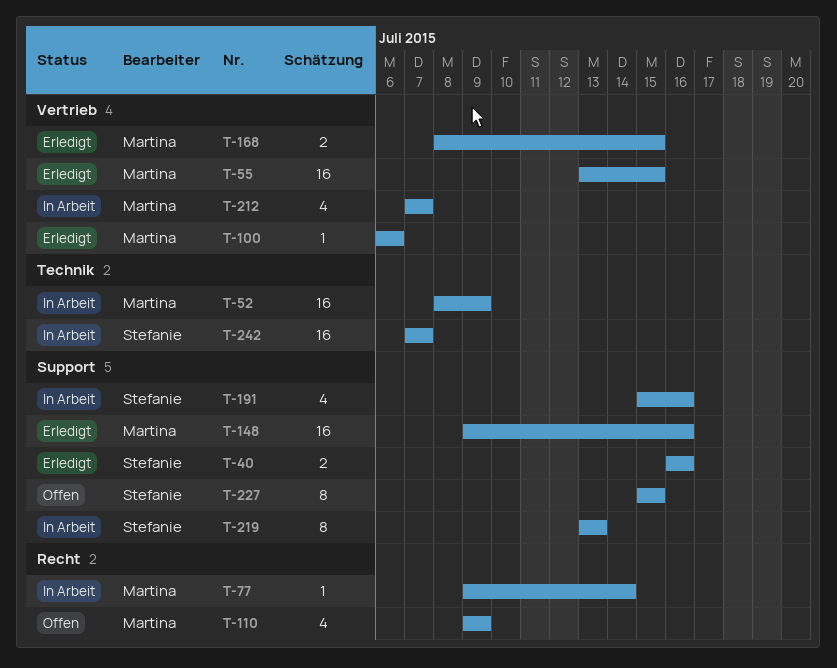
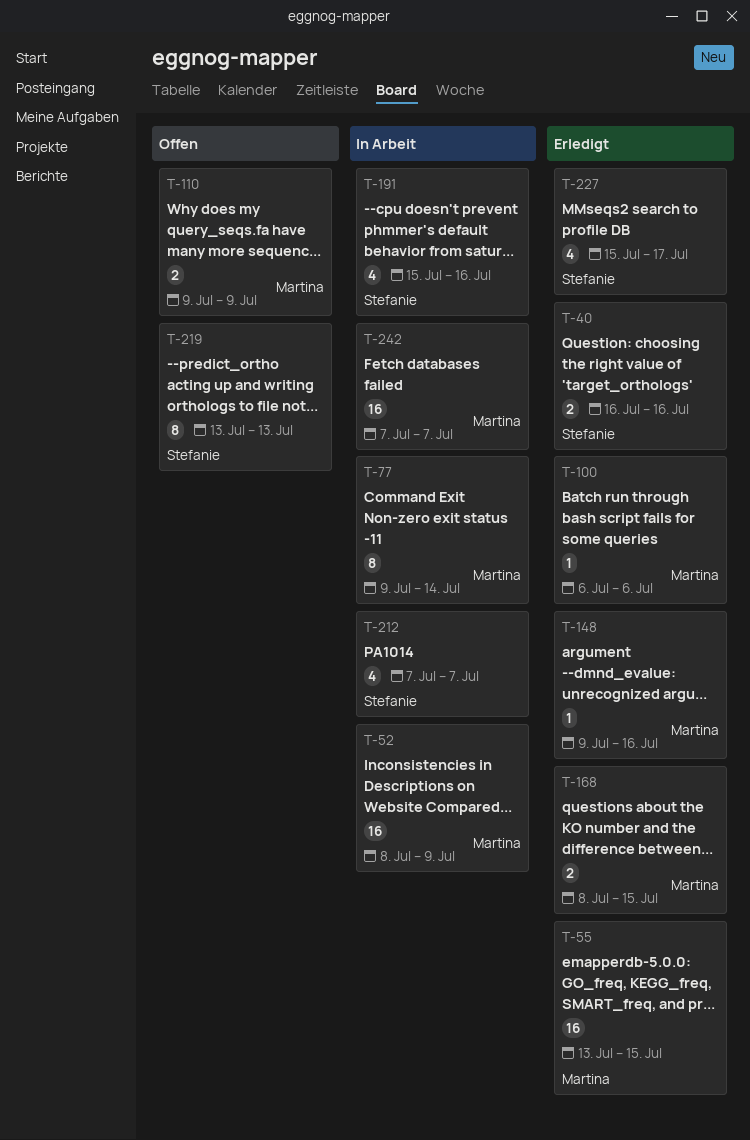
T-77, estimate: 1 -> 8
T-110, estimate: 4 -> 2
T-148, estimate: 16 -> 1
T-212, owner: Martina -> Stefanie
T-219, status: In Arbeit -> Offen
T-227, status: Offen -> Erledigt
T-227, estimate: 8 -> 4
T-227, due: Jul 15 -> Jul 17
T-242, owner: Stefanie -> Martina

